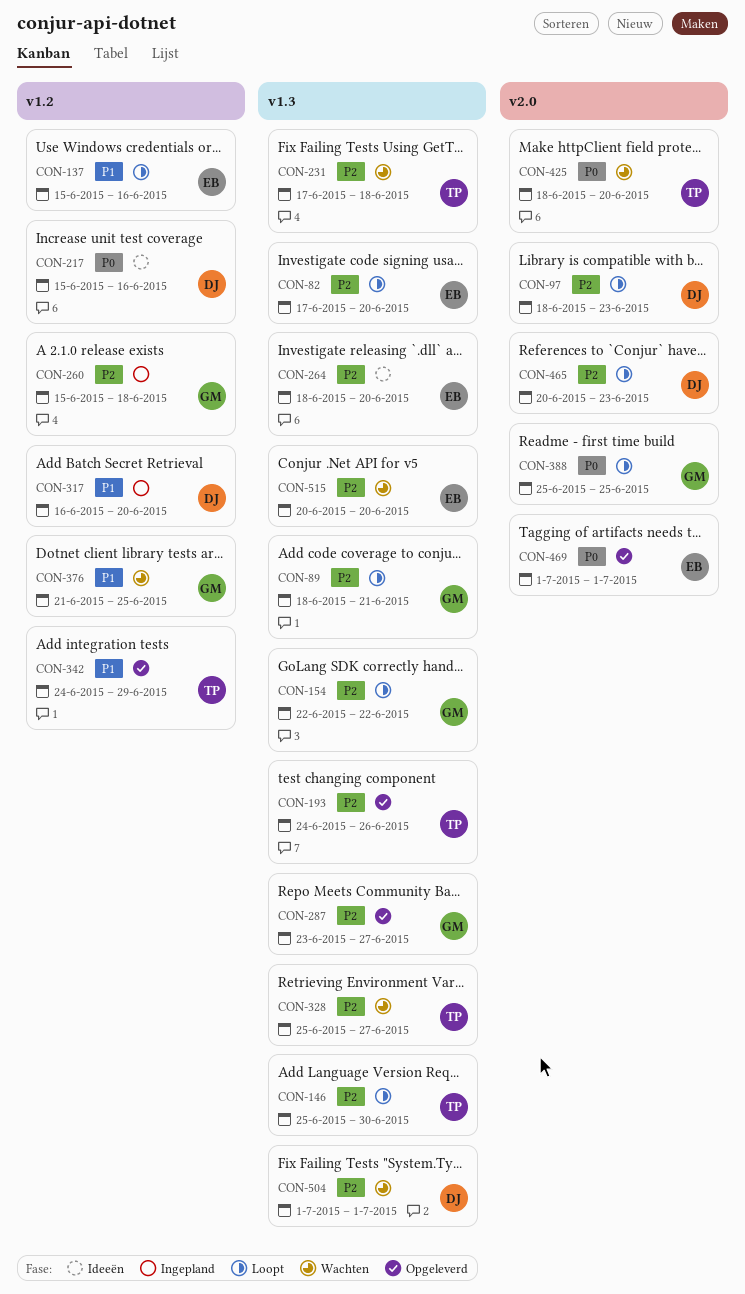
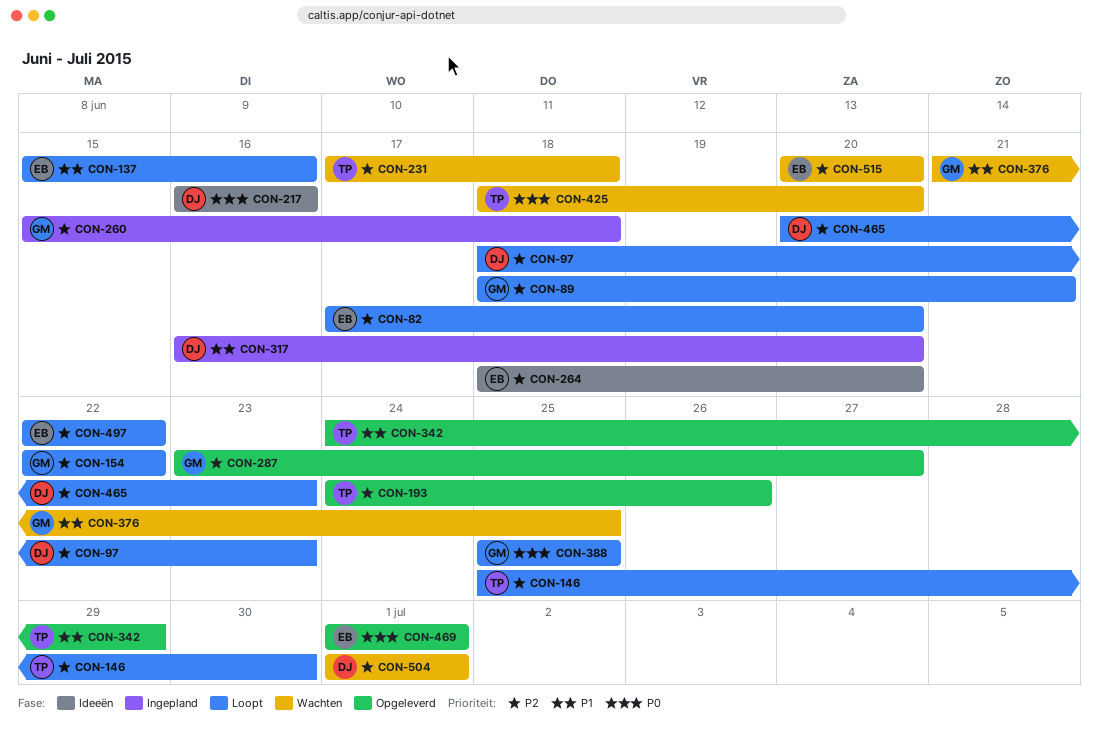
CON-217, start: Jun 15 -> Jun 16
CON-328: present -> none
CON-497: none -> present

